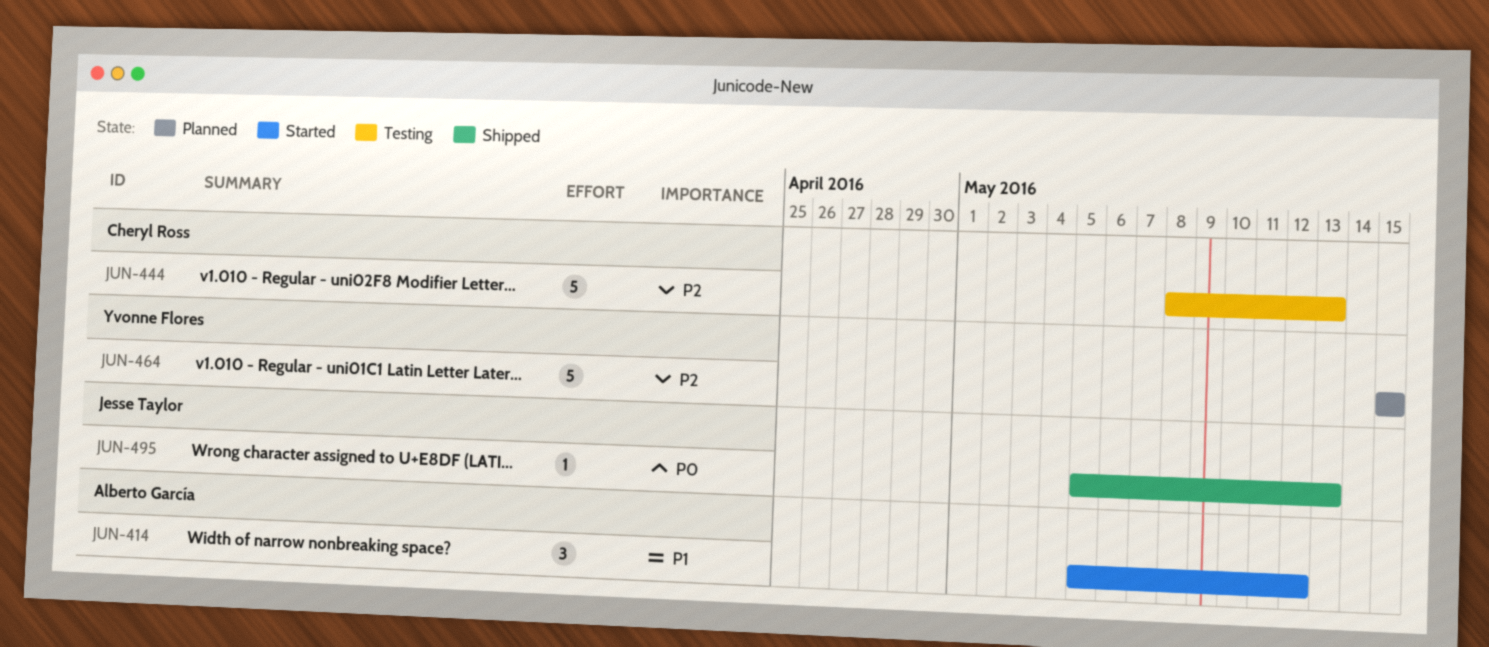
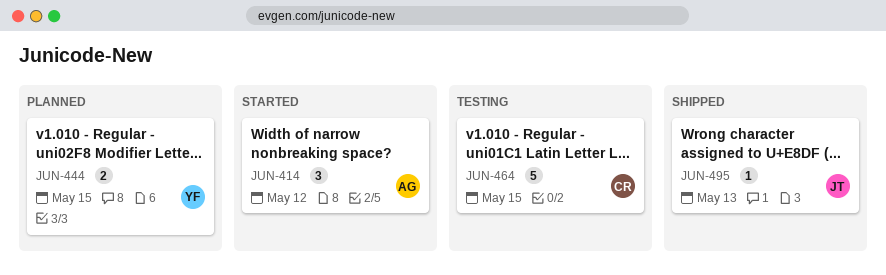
JUN-444, status: Testing -> Planned
JUN-444, owner: Cheryl Ross -> Yvonne Flores
JUN-444, estimate: 5 -> 2
JUN-444, due: May 13 -> May 15
JUN-464, status: Planned -> Testing
JUN-464, owner: Yvonne Flores -> Cheryl Ross

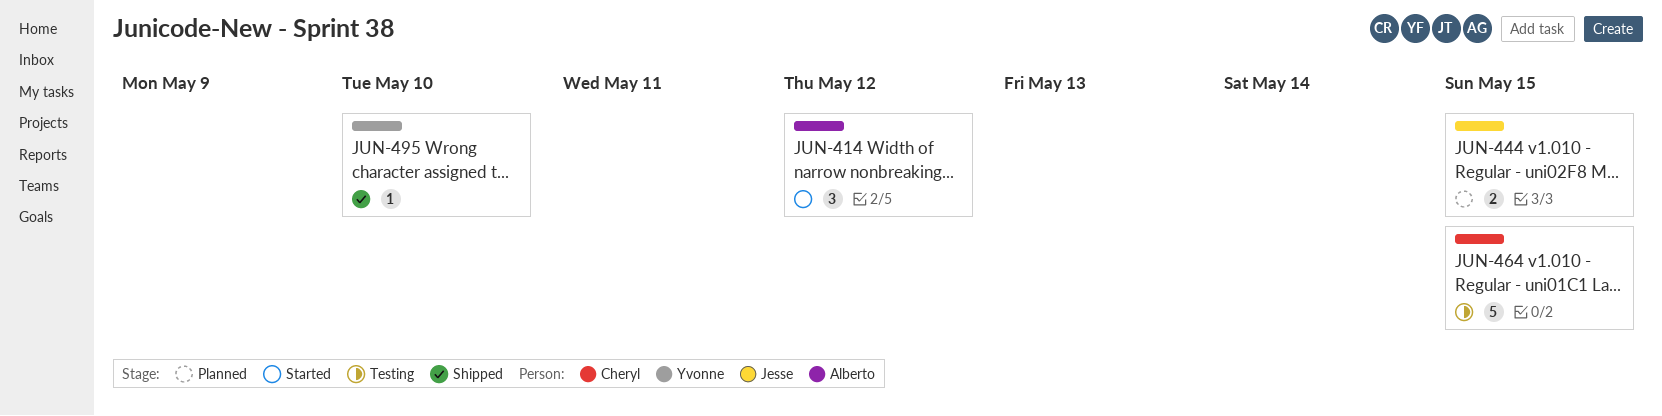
JUN-444, owner: Yvonne -> Jesse
JUN-495, owner: Jesse -> Yvonne
JUN-495, due: May 13 -> May 10

